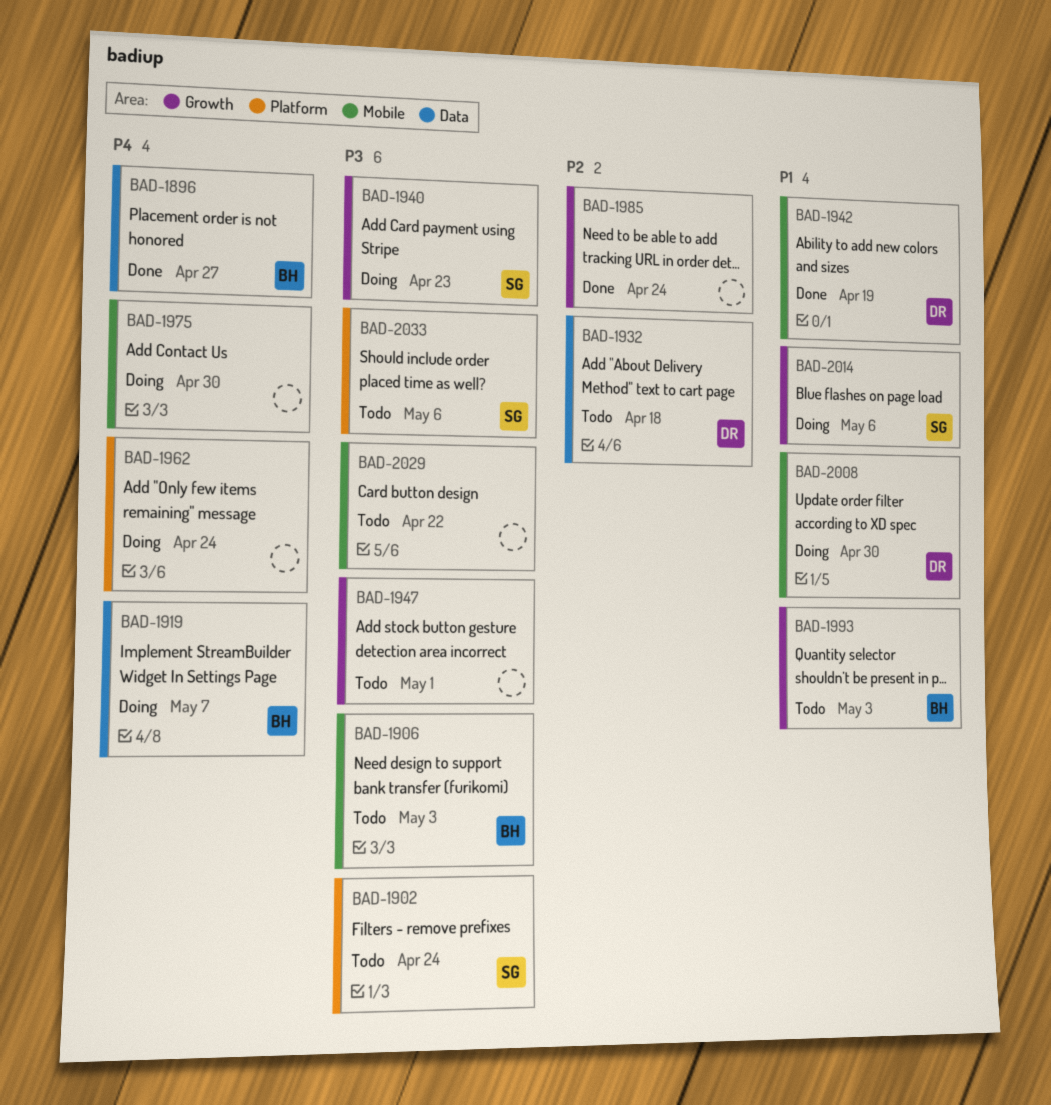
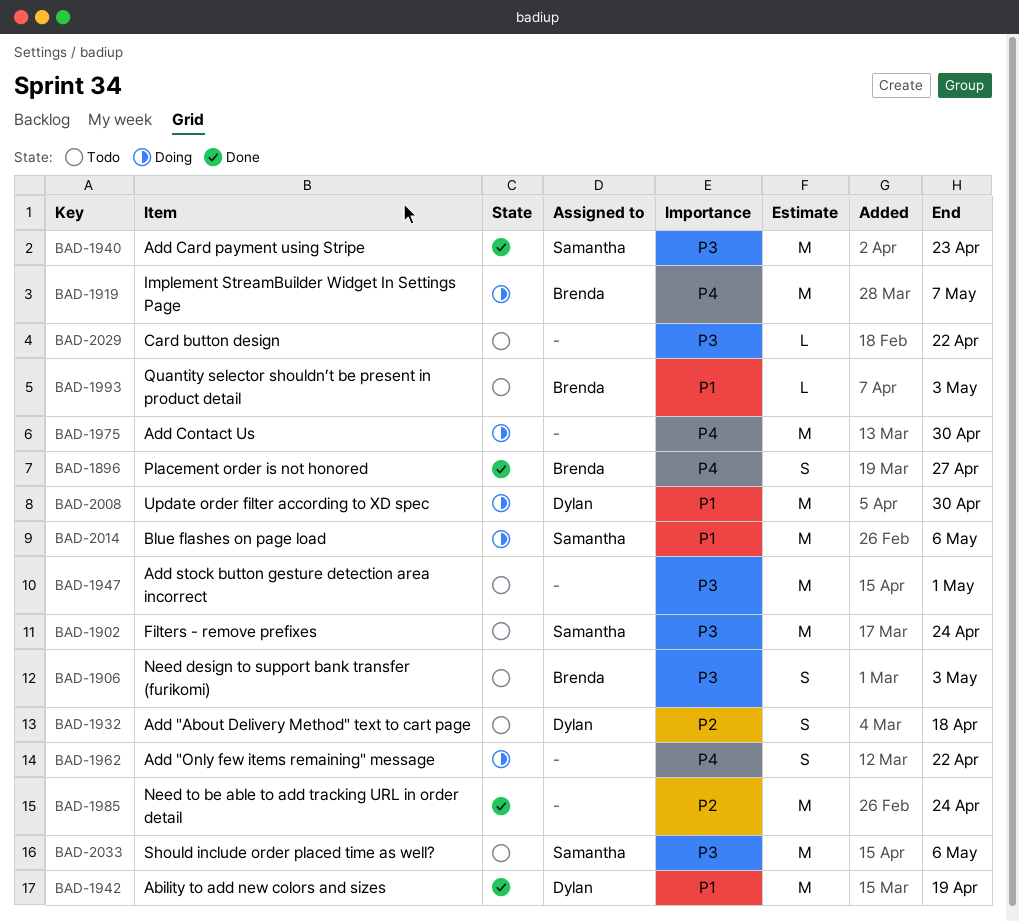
BAD-1940, status: Doing -> Done
BAD-1962, due: Apr 24 -> Apr 22

